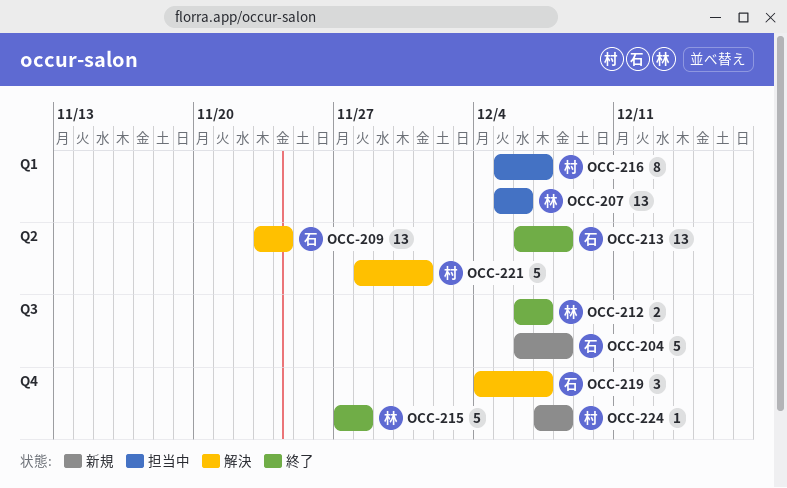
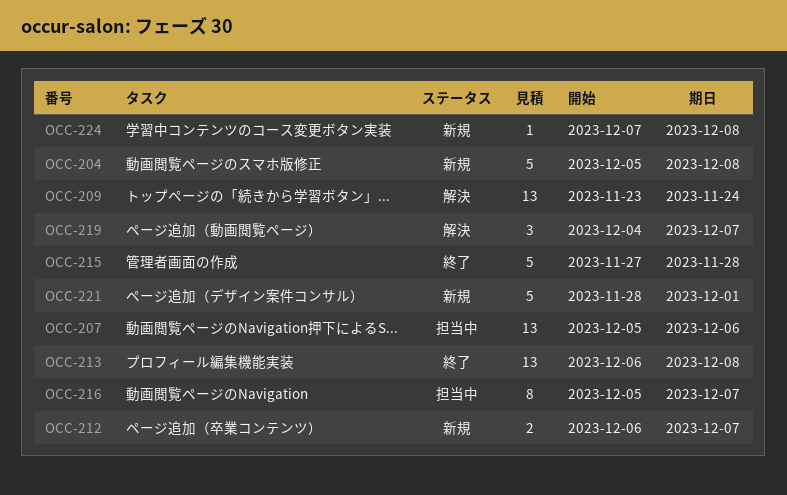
OCC-204, start: Dec 6 -> Dec 5
OCC-212, status: 終了 -> 新規
OCC-221, status: 解決 -> 新規

